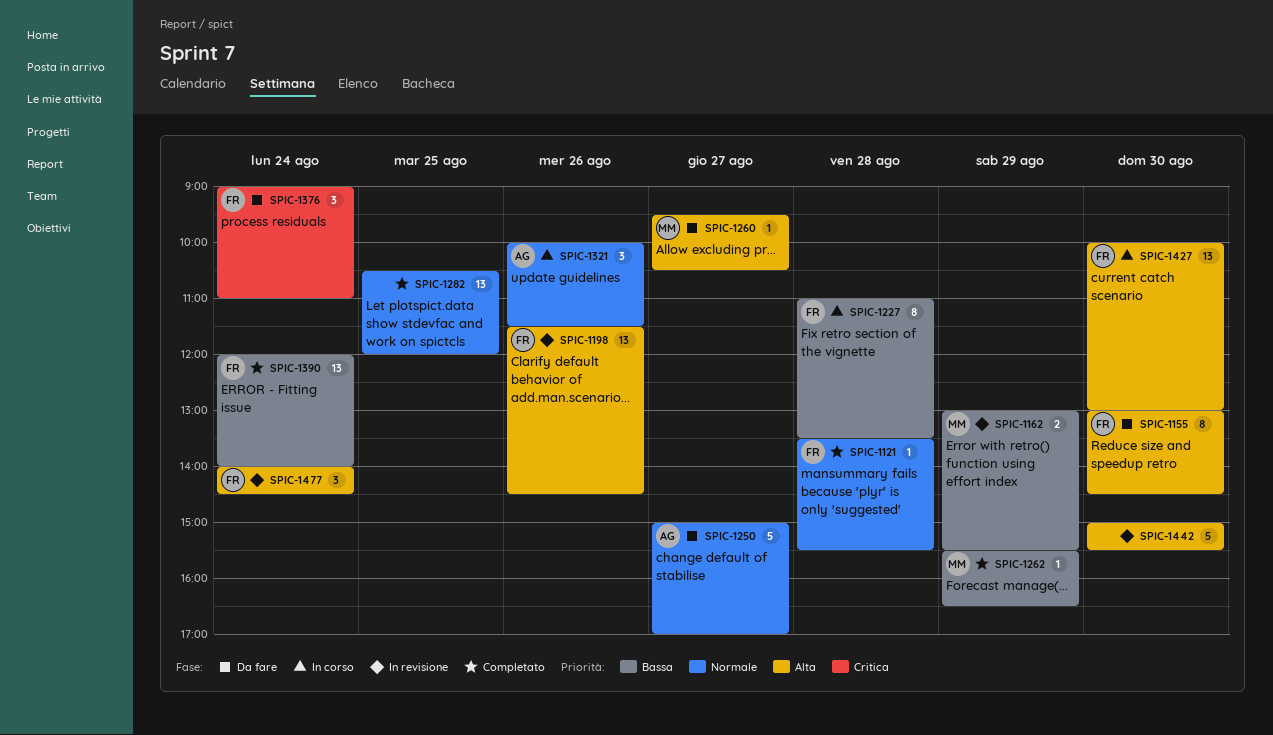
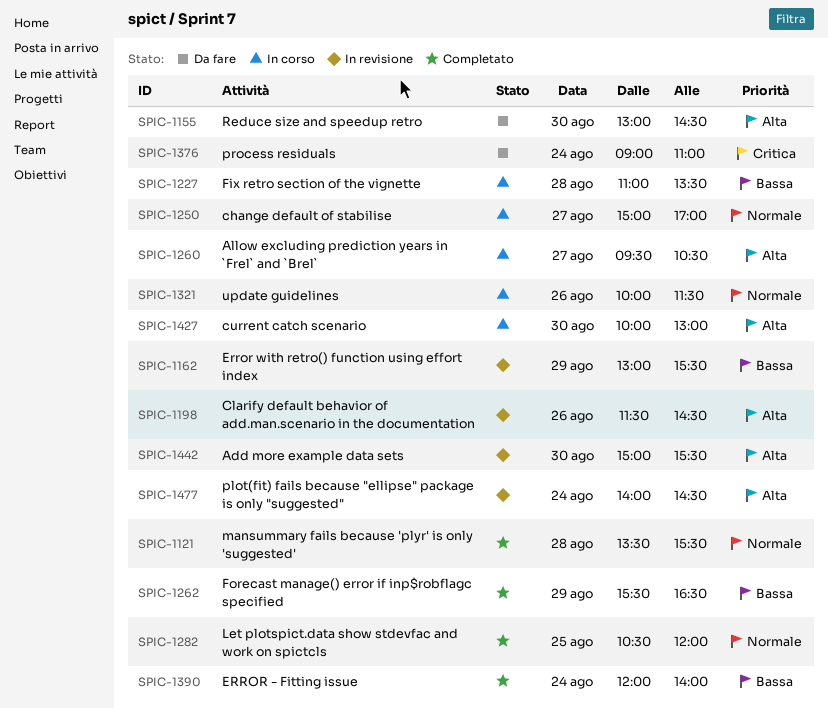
SPIC-1250, status: Da fare -> In corso
SPIC-1260, status: Da fare -> In corso

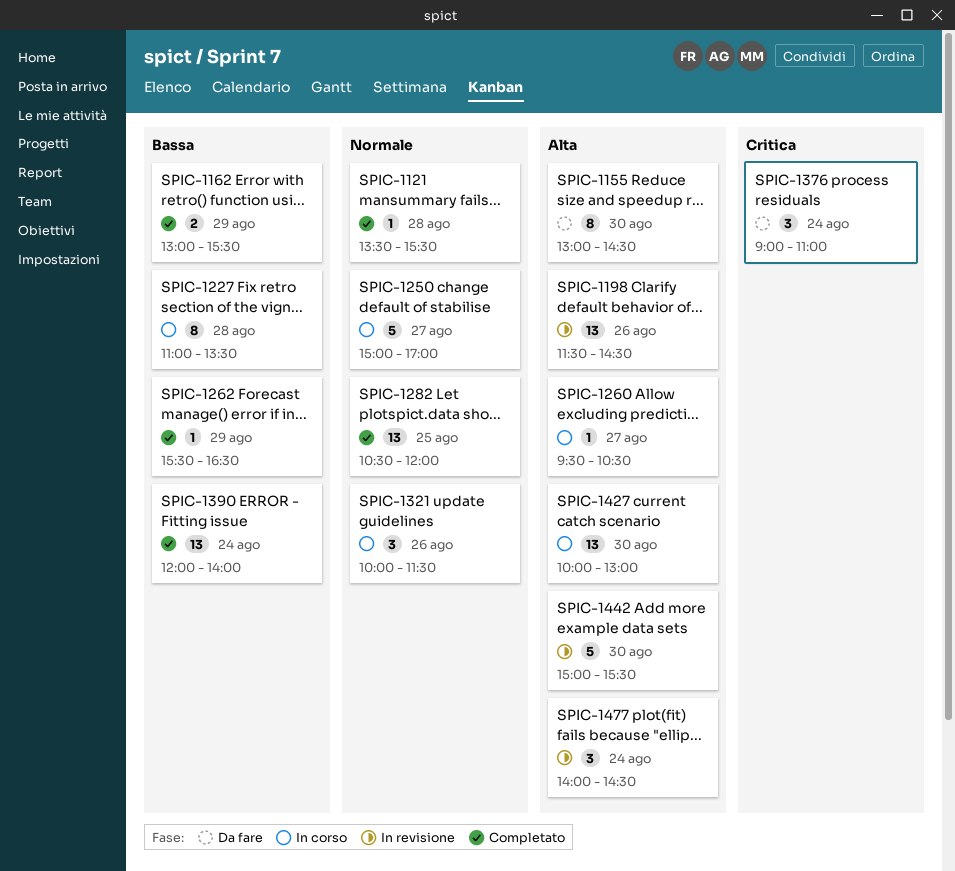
SPIC-1162, status: In revisione -> Completato

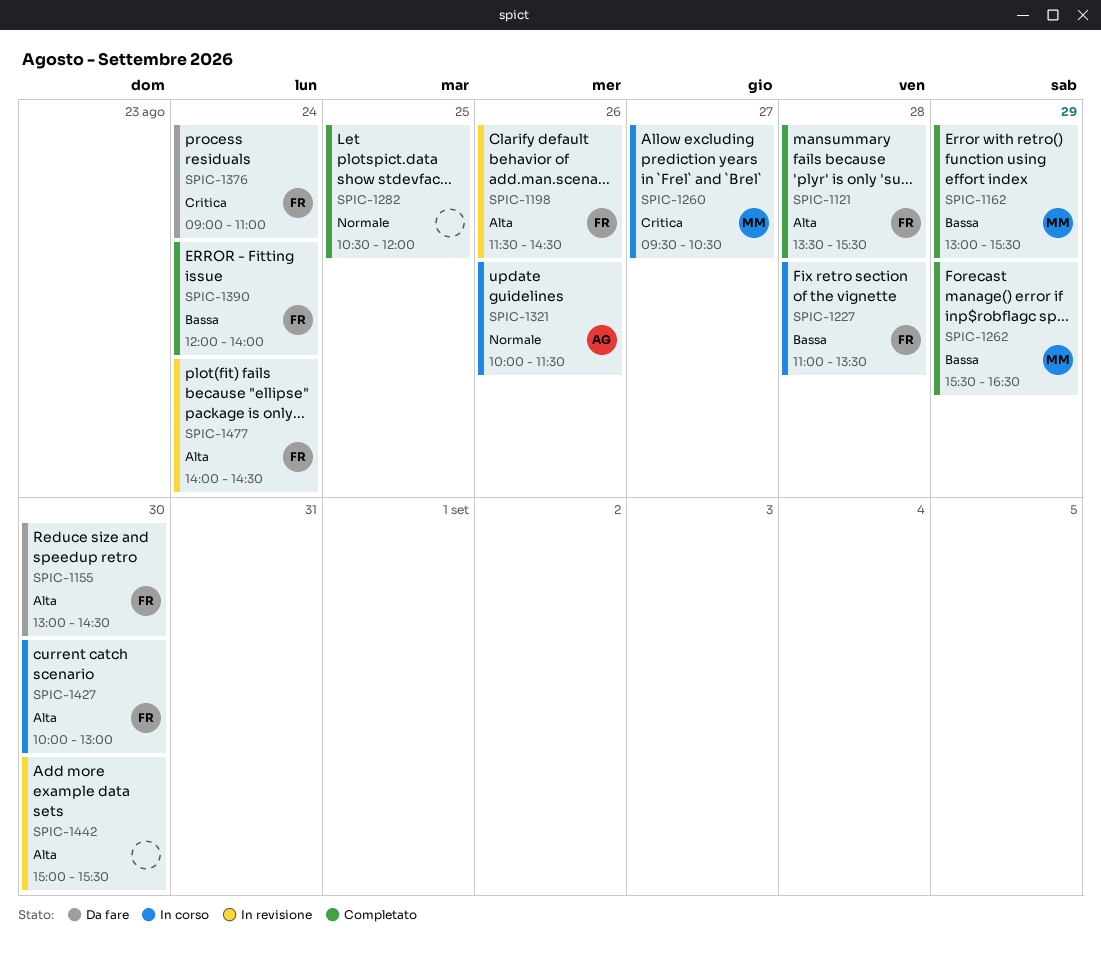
SPIC-1121, priority: Normale -> Alta
SPIC-1250: present -> none
SPIC-1260, priority: Alta -> Critica

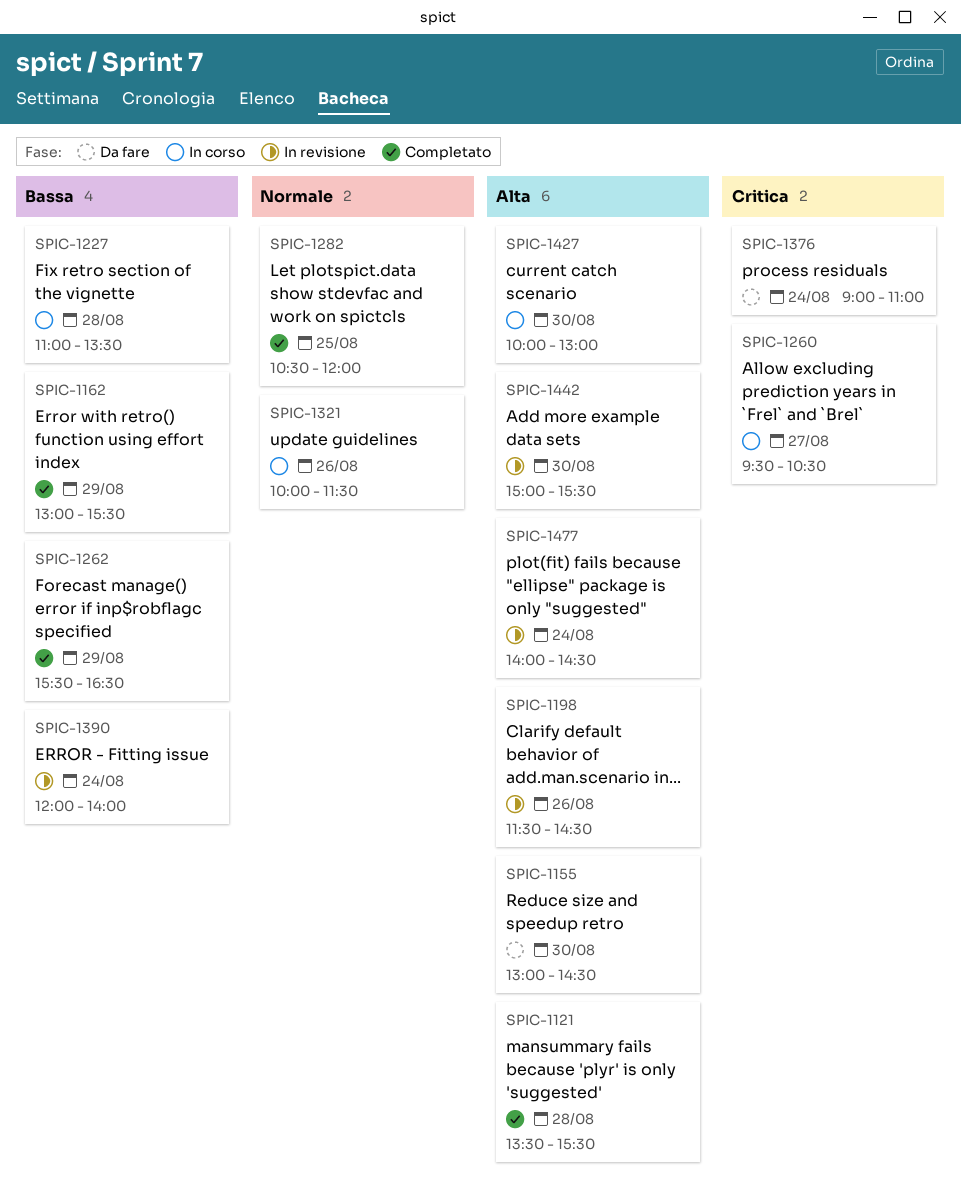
SPIC-1390, status: Completato -> In revisione

